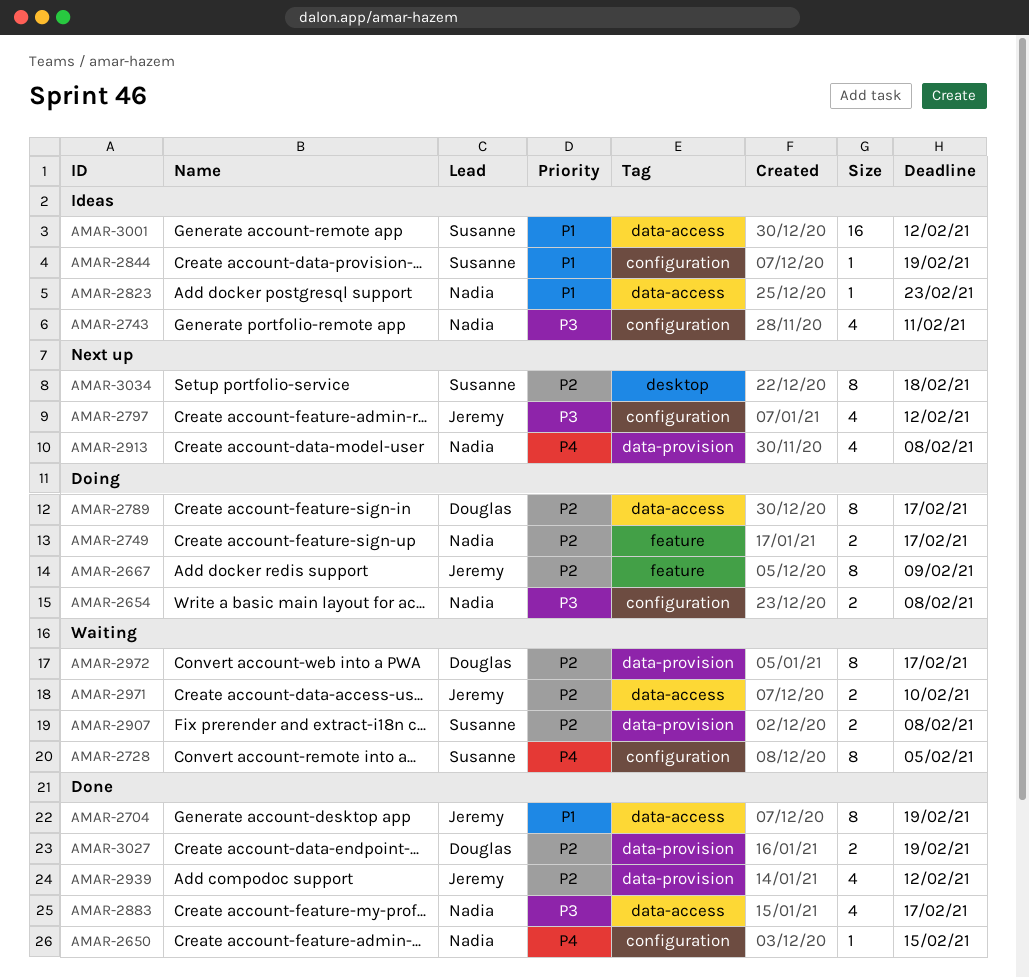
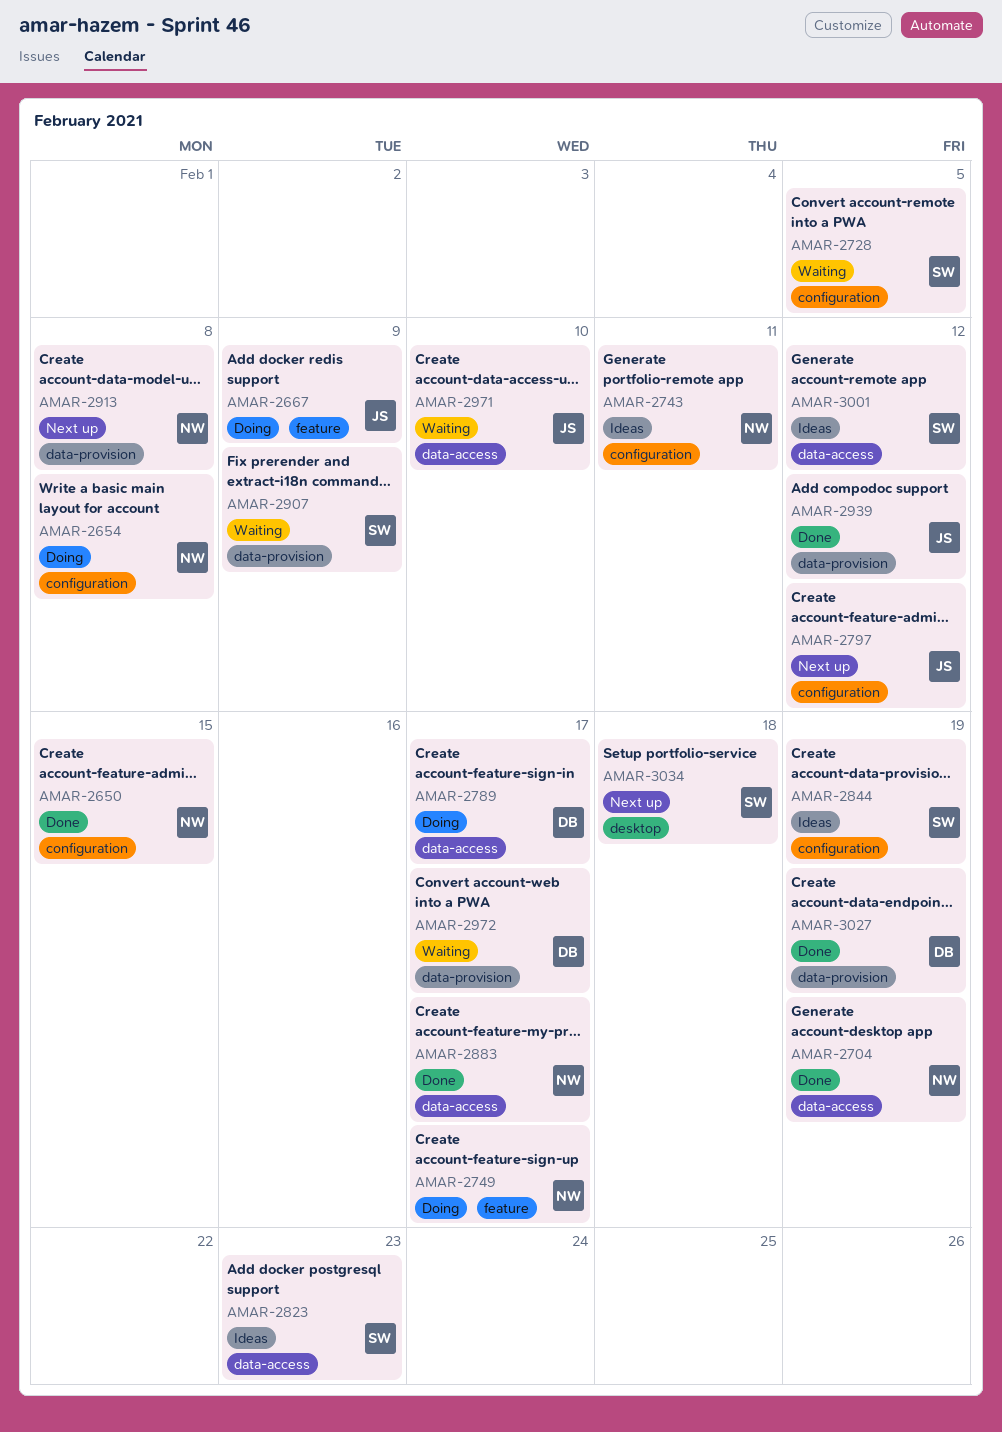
AMAR-2704, owner: Jeremy -> Nadia
AMAR-2823, owner: Nadia -> Susanne
AMAR-2907, due: Feb 8 -> Feb 9

